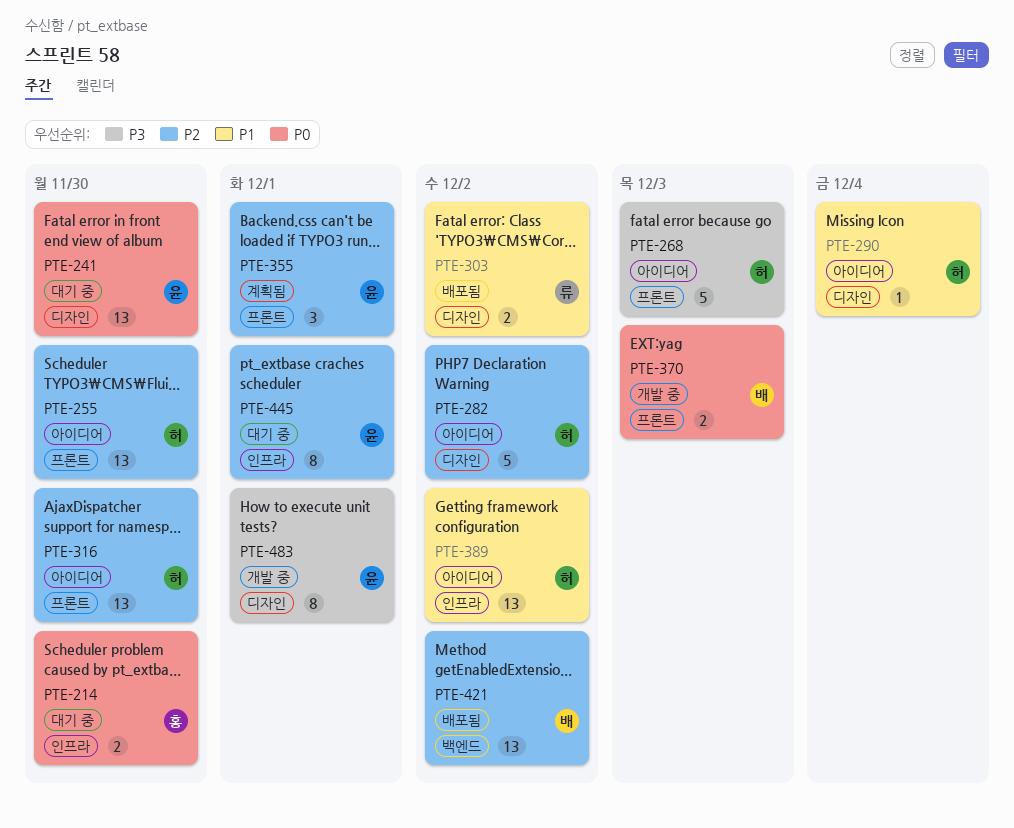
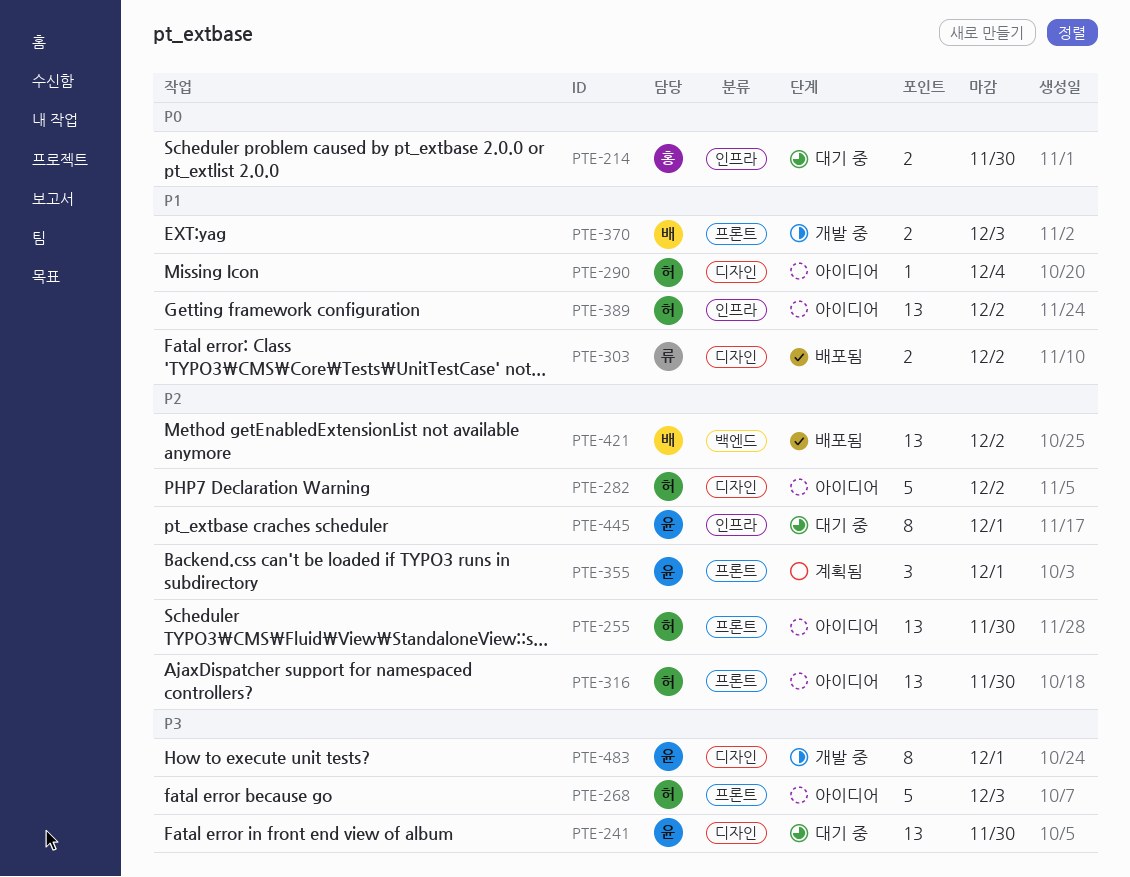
PTE-241, priority: P0 -> P3
PTE-370, priority: P0 -> P1

